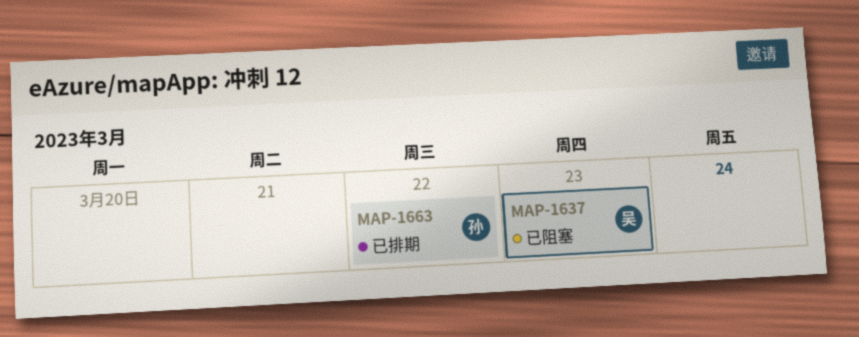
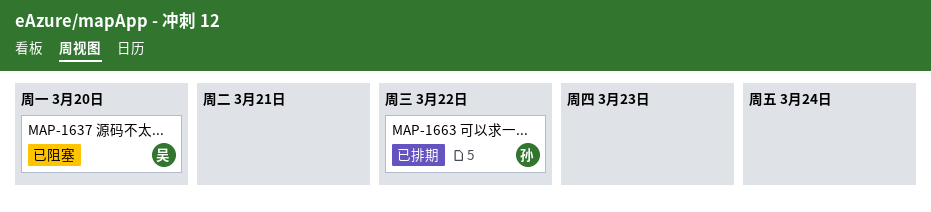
MAP-1637, due: Mar 23 -> Mar 20

